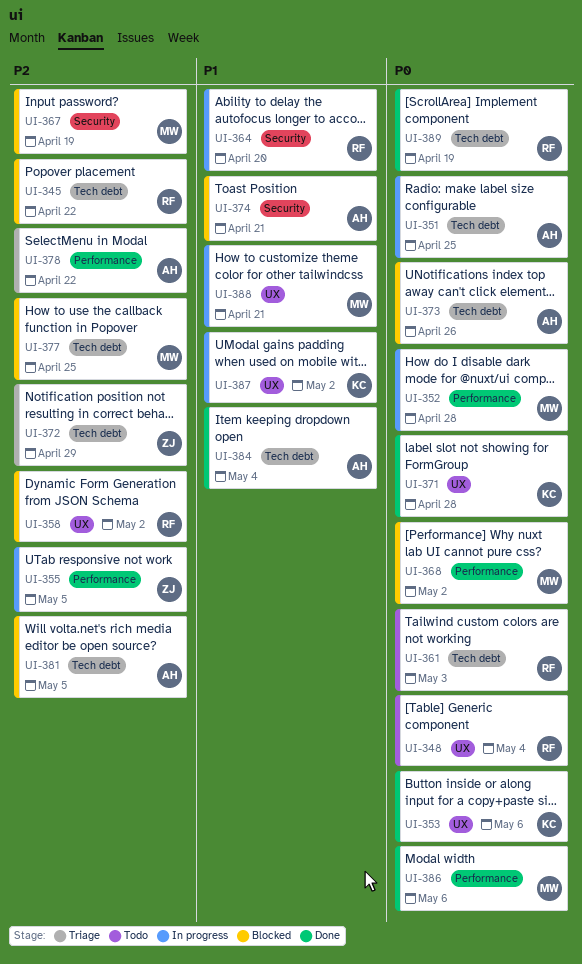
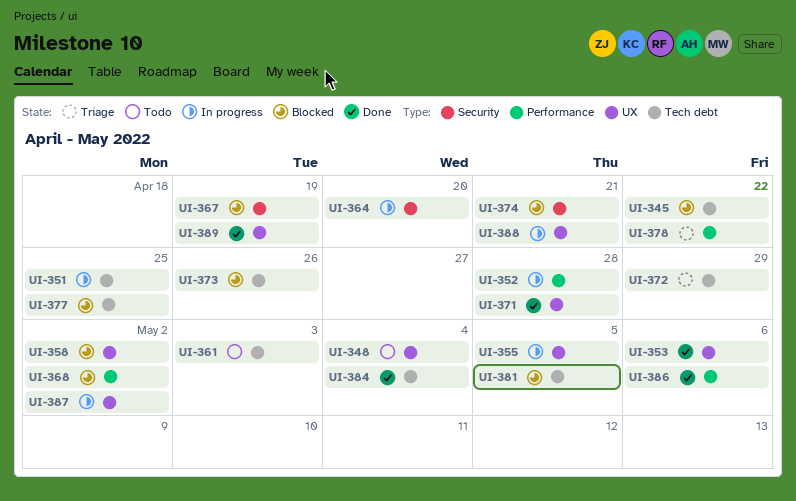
UI-355, label: Performance -> UX
UI-389, label: Tech debt -> UX

